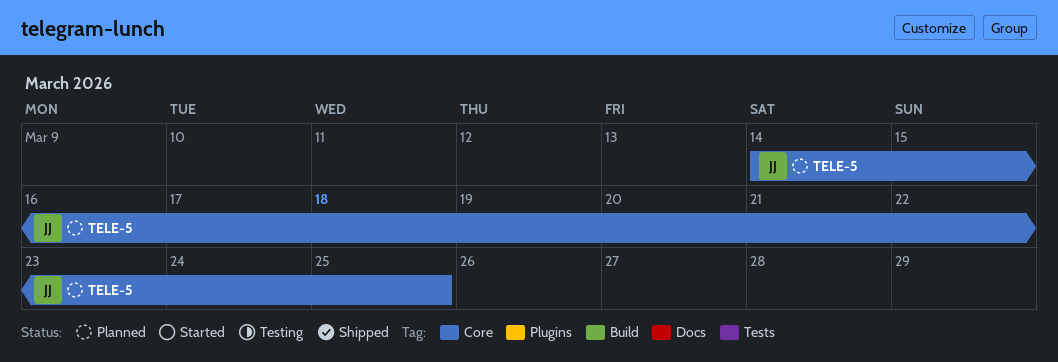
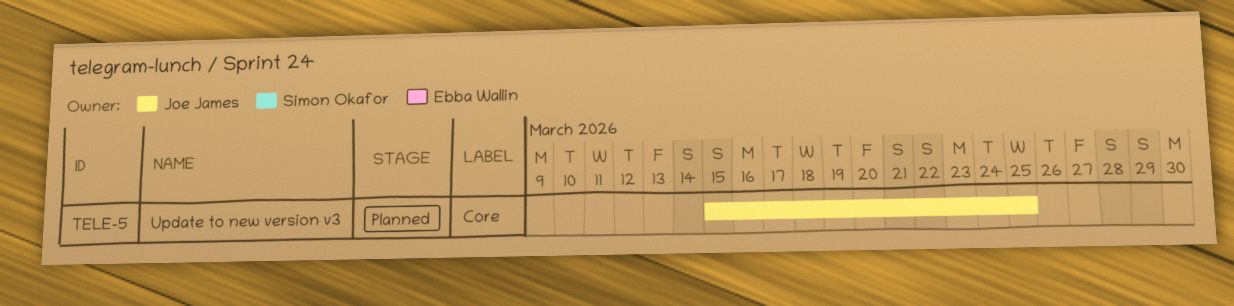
TELE-5, start: Mar 14 -> Mar 15

